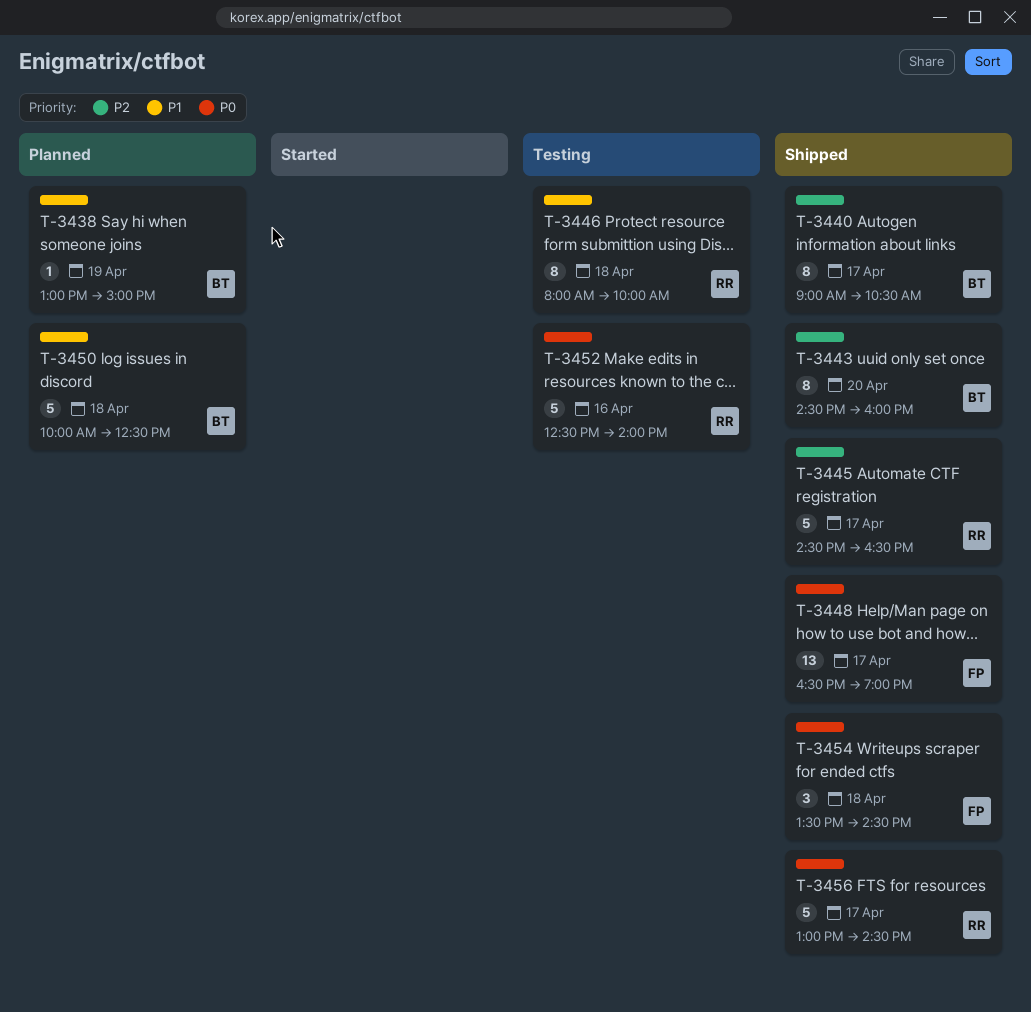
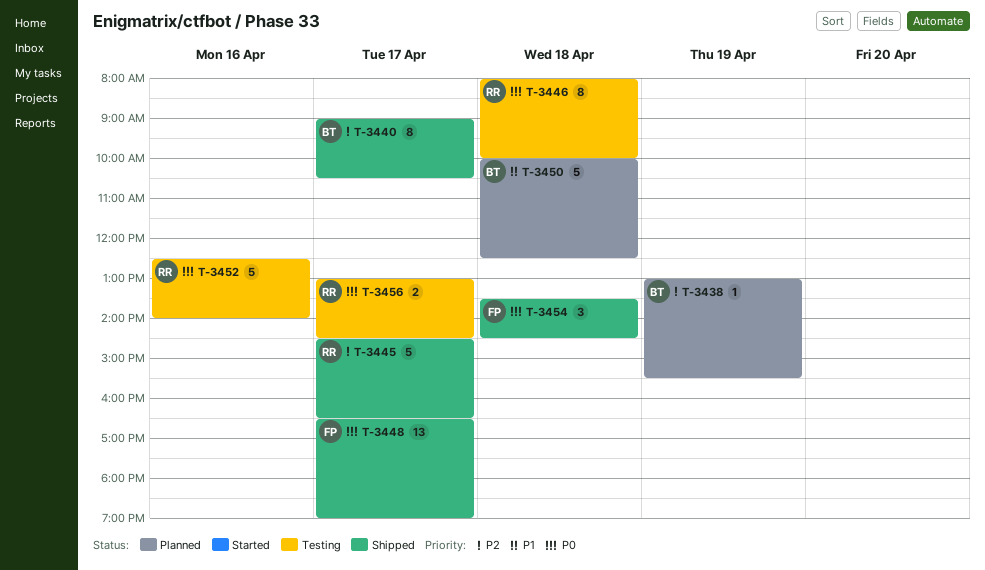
T-3438, priority: P1 -> P2
T-3438, ends: 15:00 -> 15:30
T-3443: present -> none
T-3446, priority: P1 -> P0
T-3456, status: Shipped -> Testing
T-3456, estimate: 5 -> 2

